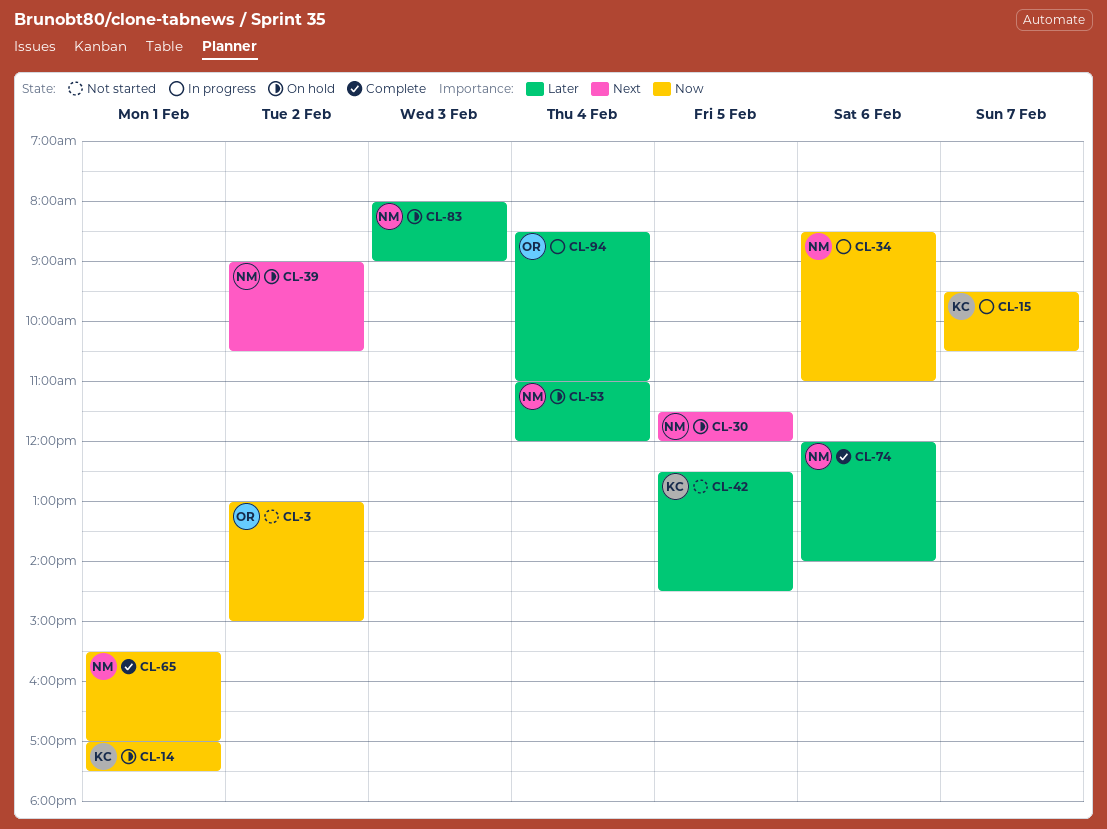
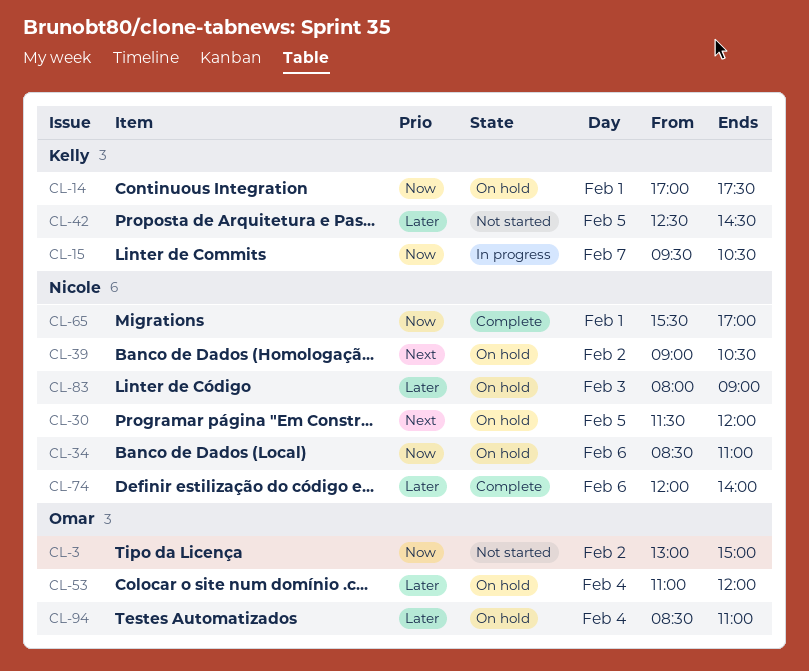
CL-34, status: In progress -> On hold
CL-53, owner: Nicole -> Omar
CL-94, status: In progress -> On hold

